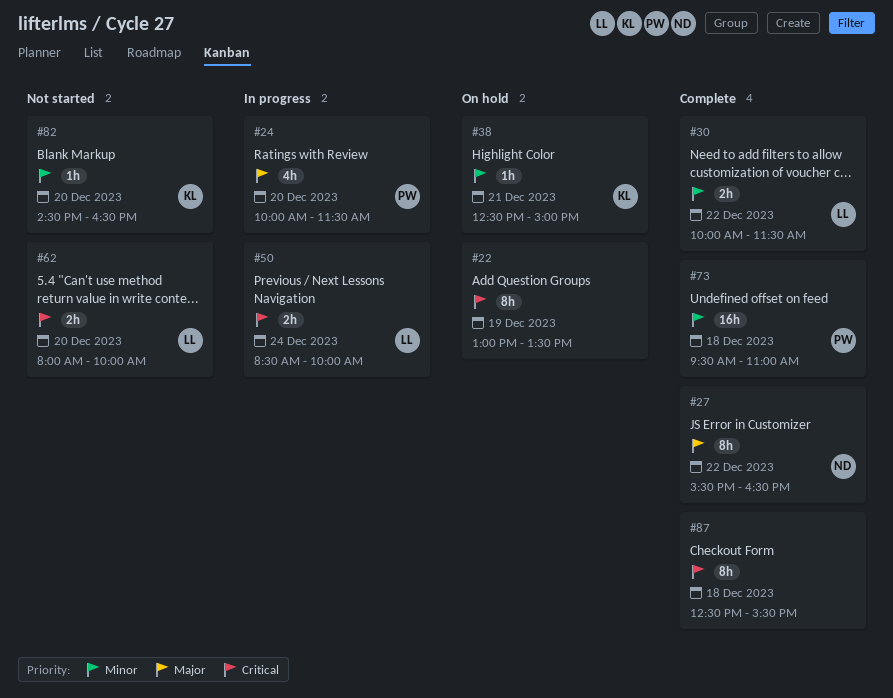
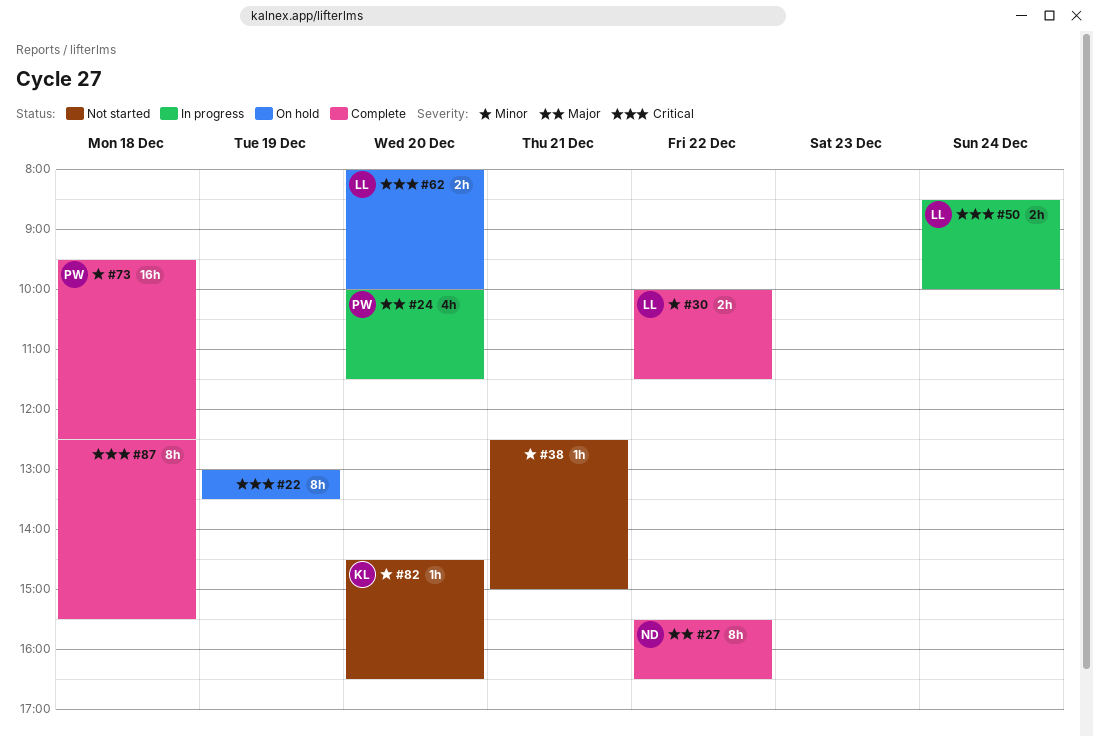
#38, status: On hold -> Not started
#38, owner: KL -> none
#62, status: Not started -> On hold
#73, ends: 11:00 -> 12:30

